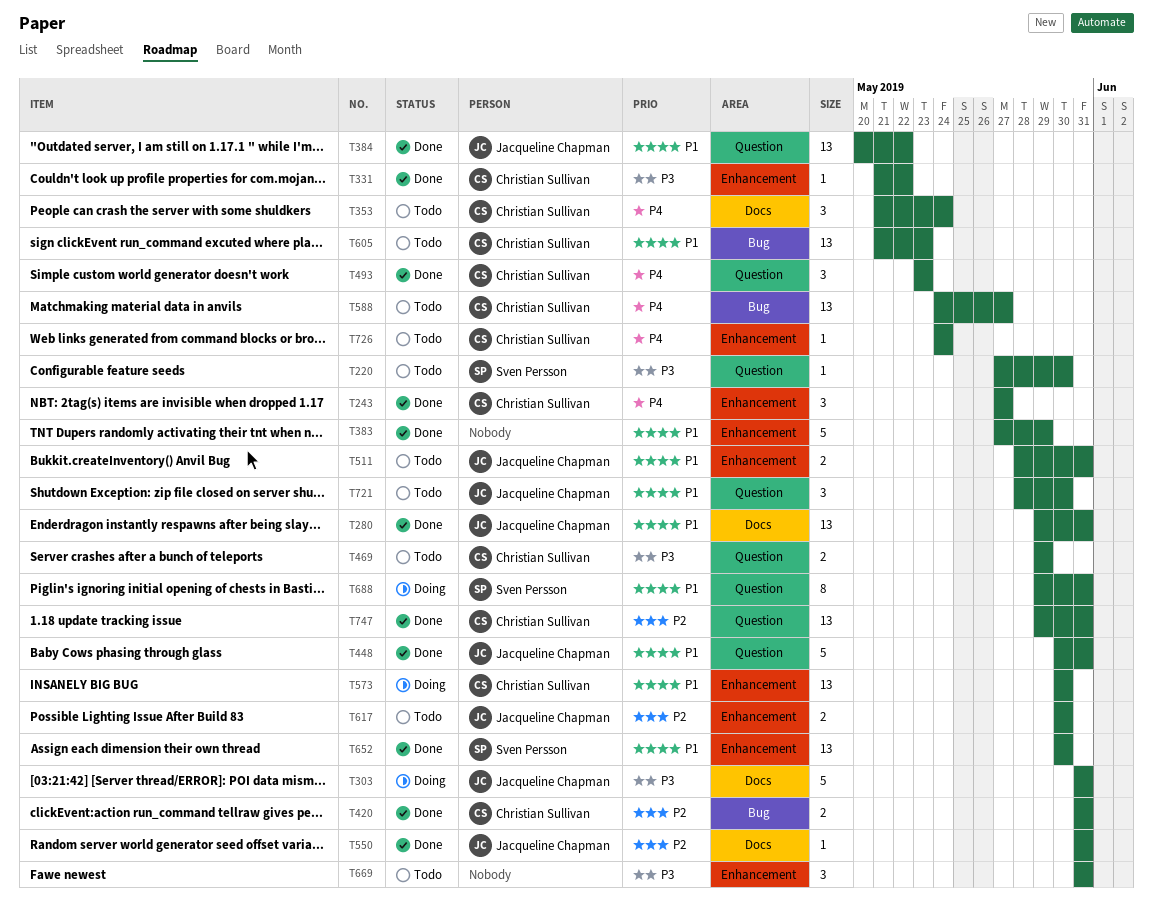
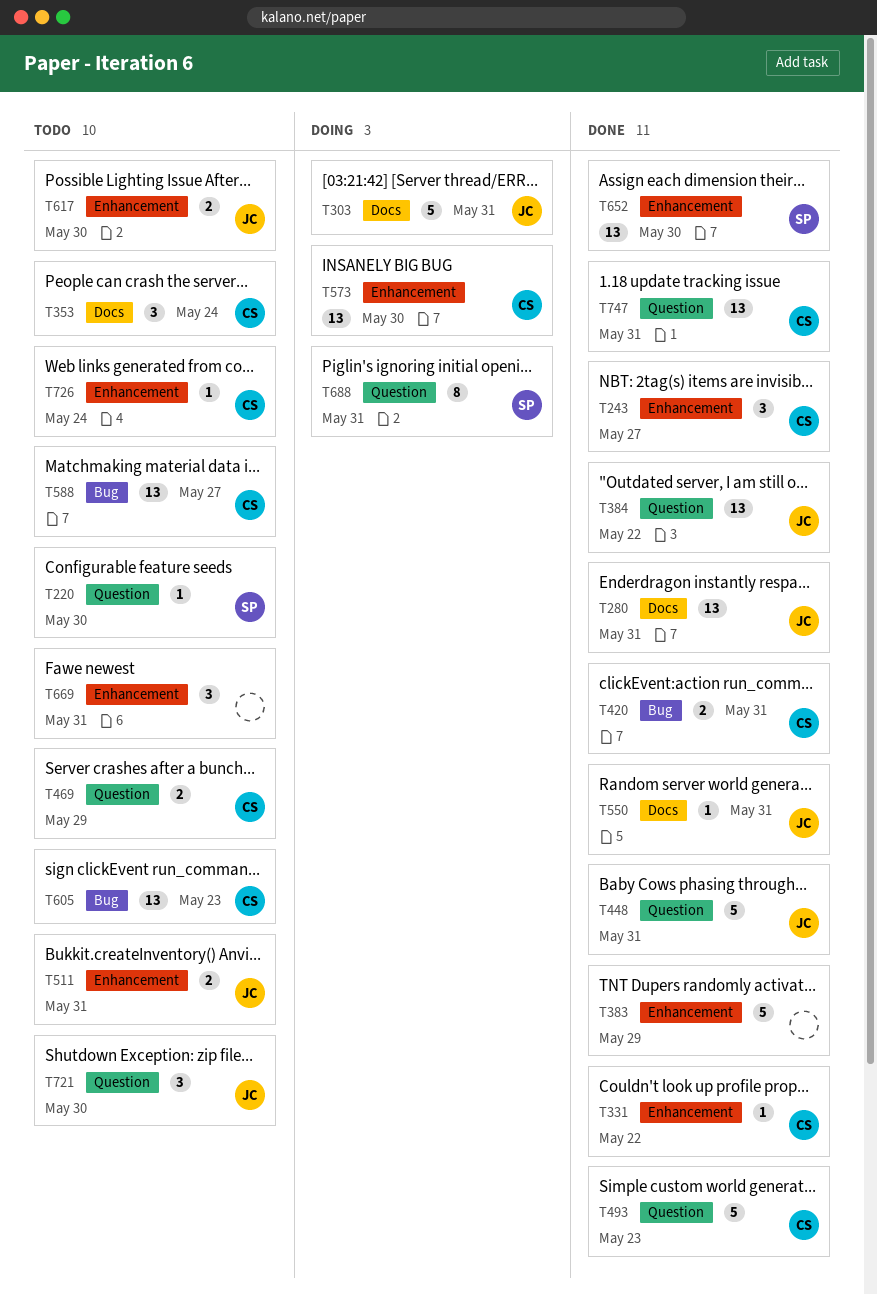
T493, estimate: 3 -> 5

